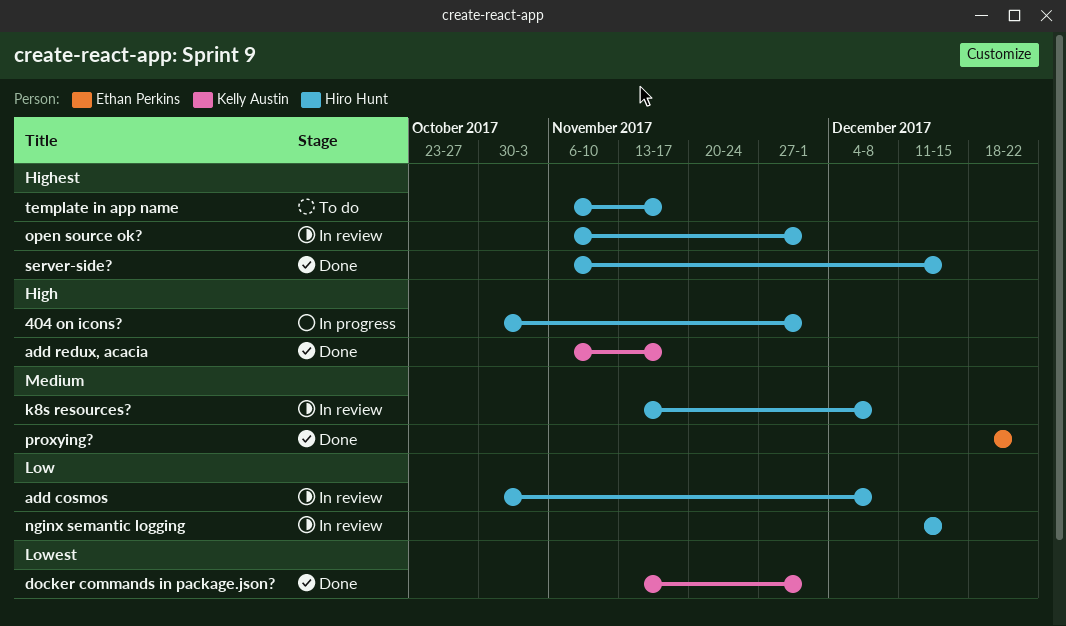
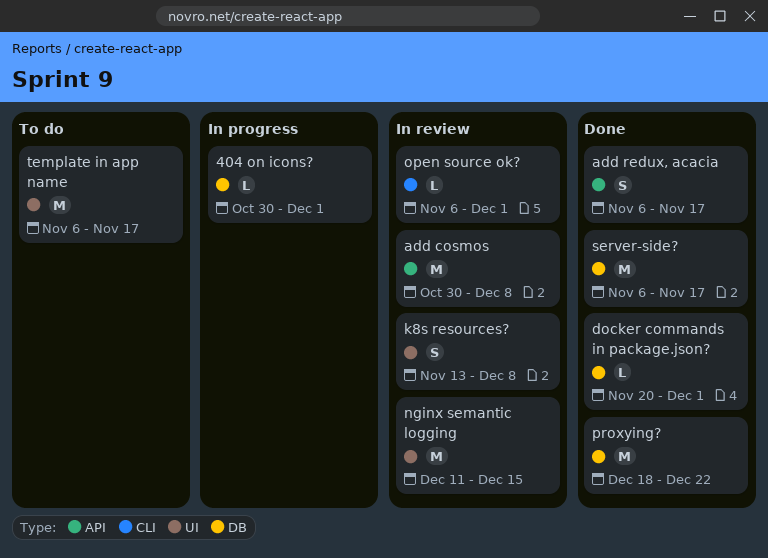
docker commands in package.json?, start: Nov 13 -> Nov 20
server-side?, due: Dec 15 -> Nov 17

